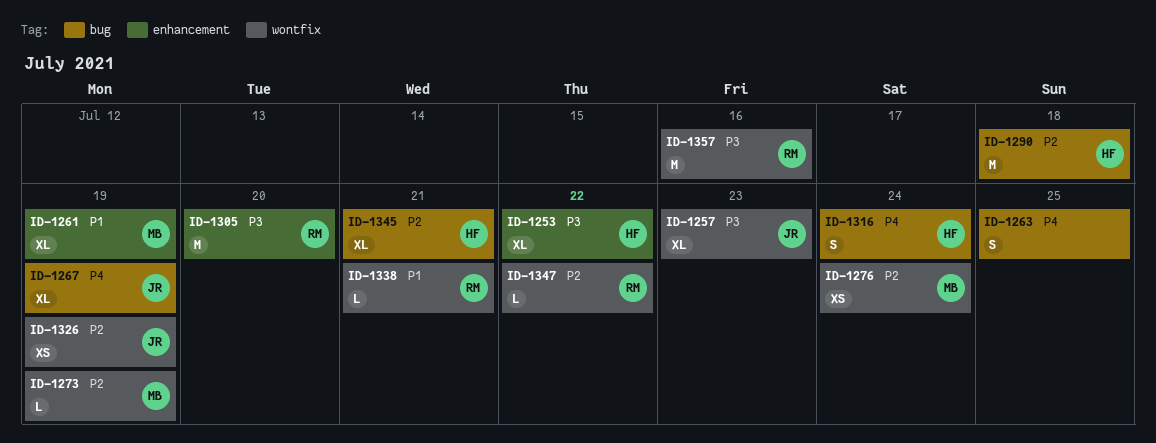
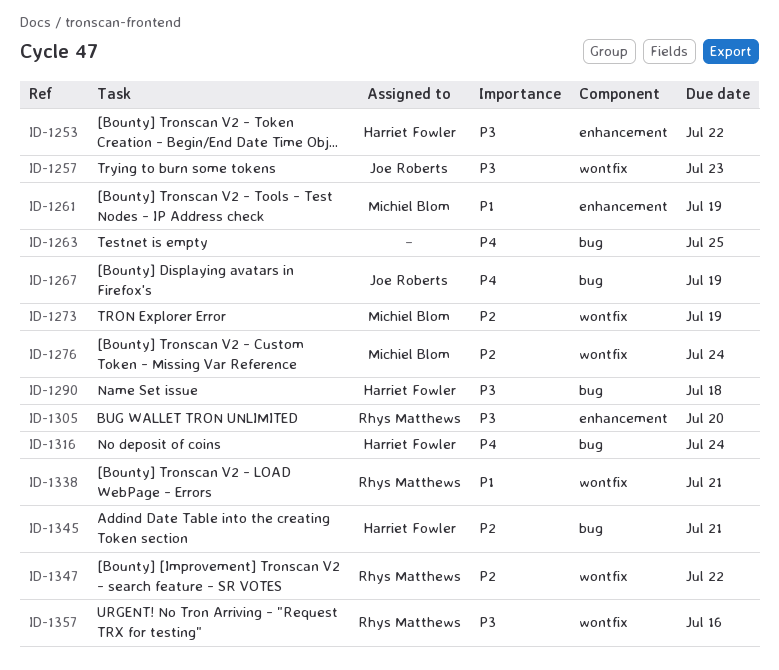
ID-1290, priority: P2 -> P3
ID-1326: present -> none

